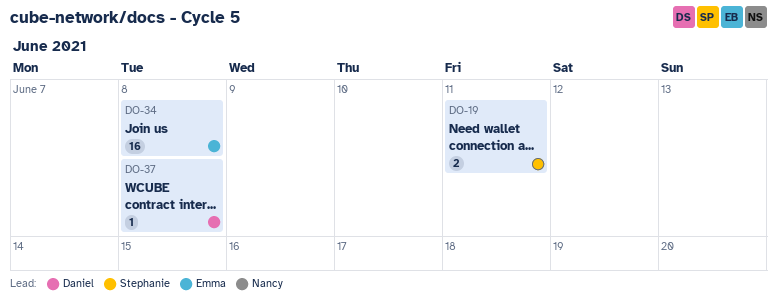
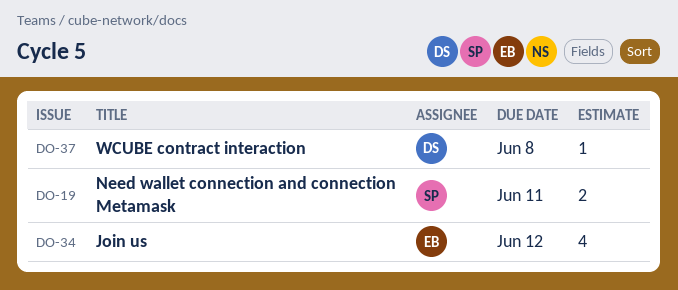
DO-34, estimate: 16 -> 4
DO-34, due: Jun 8 -> Jun 12

